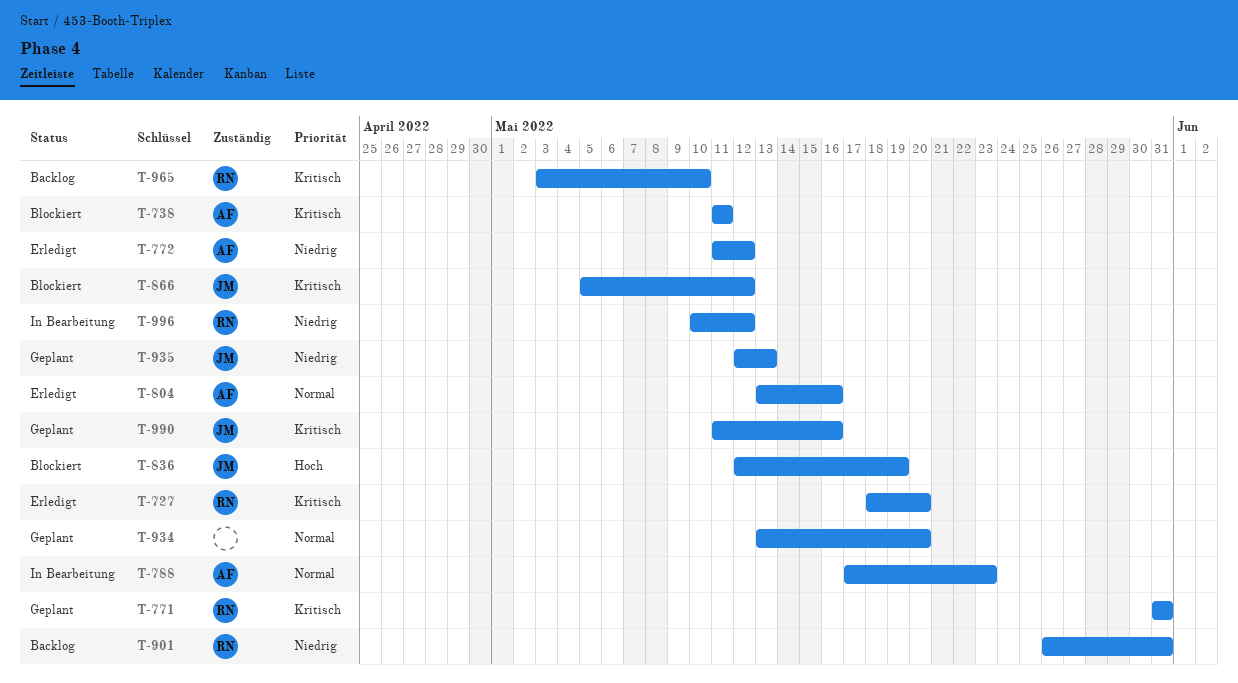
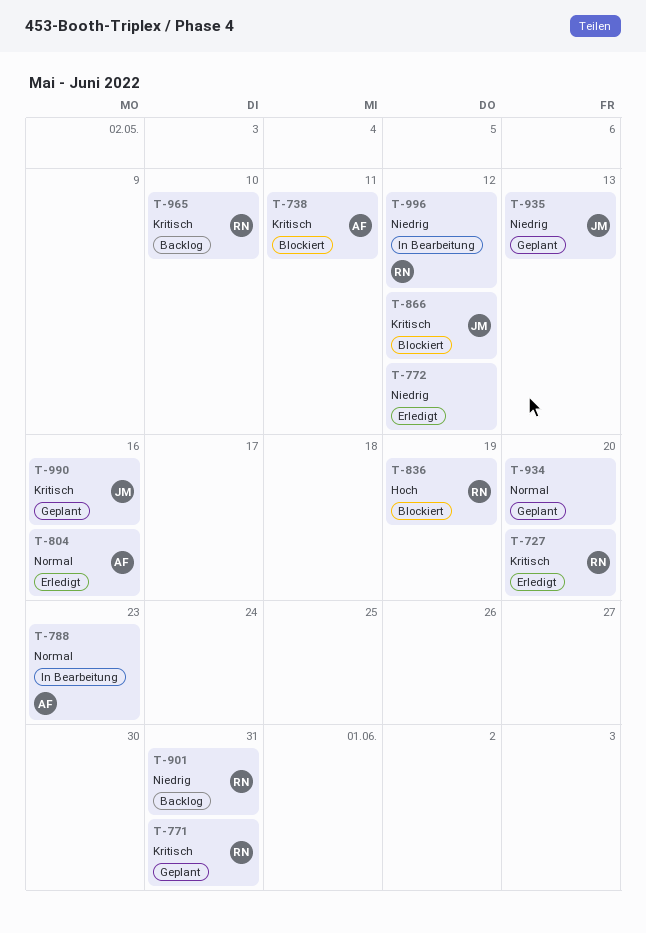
T-772, owner: AF -> none
T-836, owner: JM -> RN

